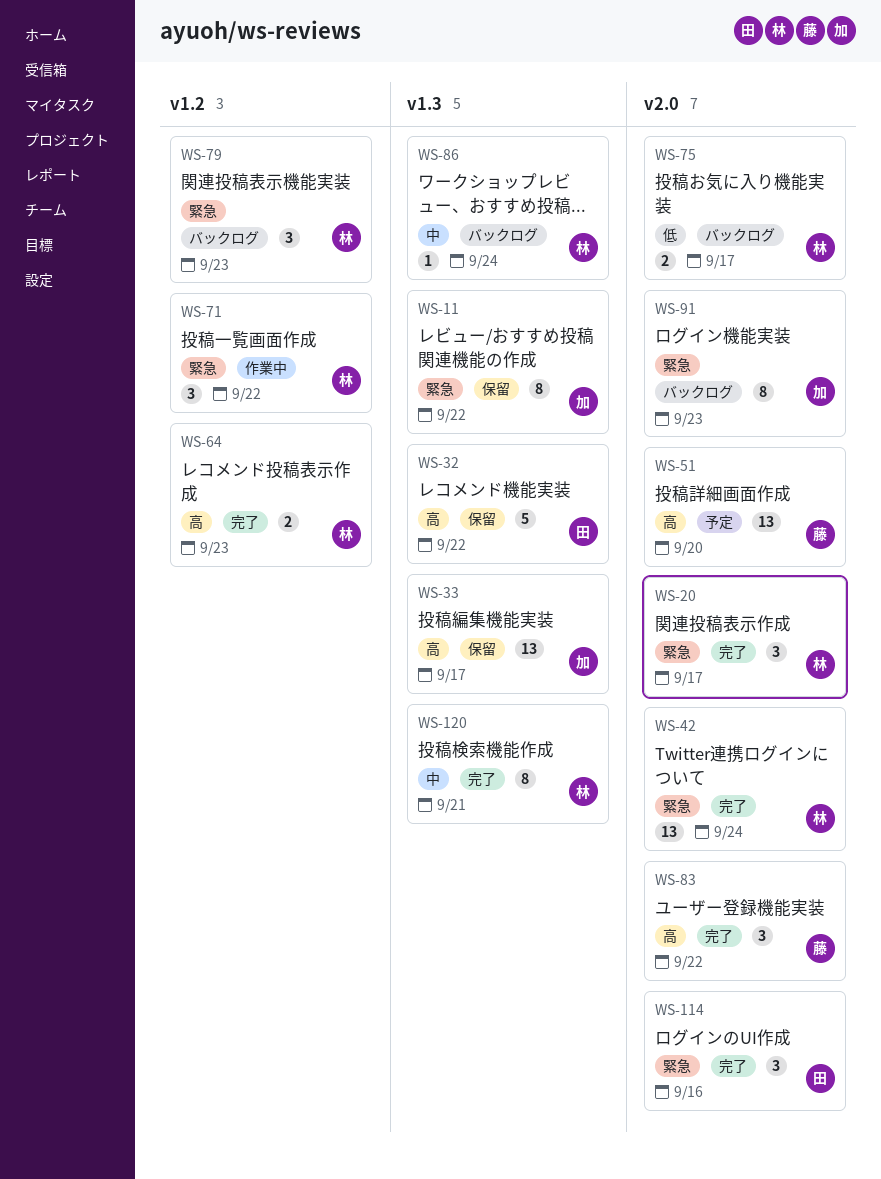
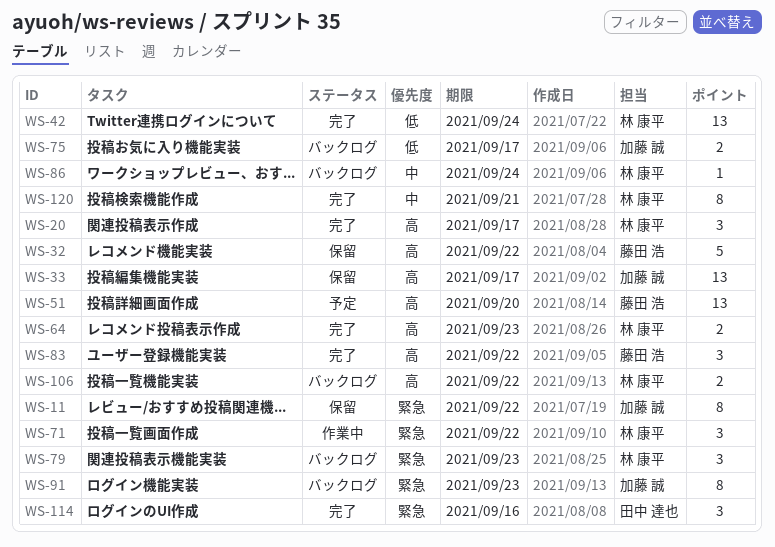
WS-20, priority: 緊急 -> 高
WS-32, owner: 田中 達也 -> 藤田 浩
WS-42, priority: 緊急 -> 低
WS-75, owner: 林 康平 -> 加藤 誠
WS-106: none -> present

